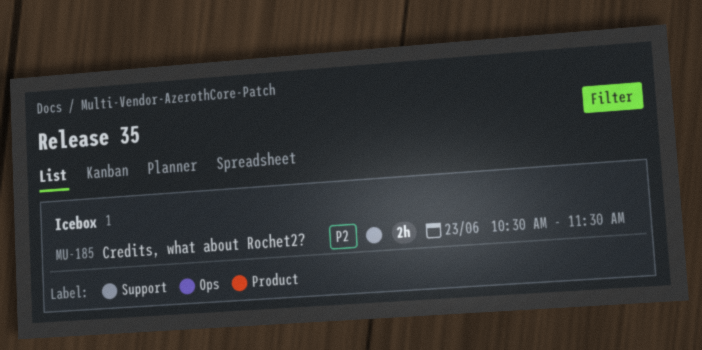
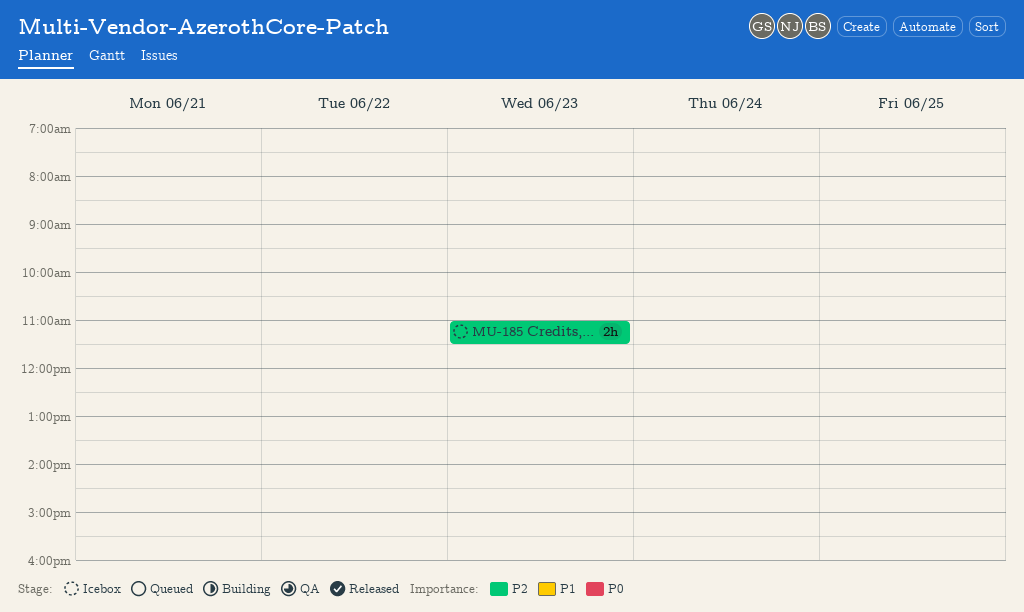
MU-185, begins: 10:30 -> 11:00

